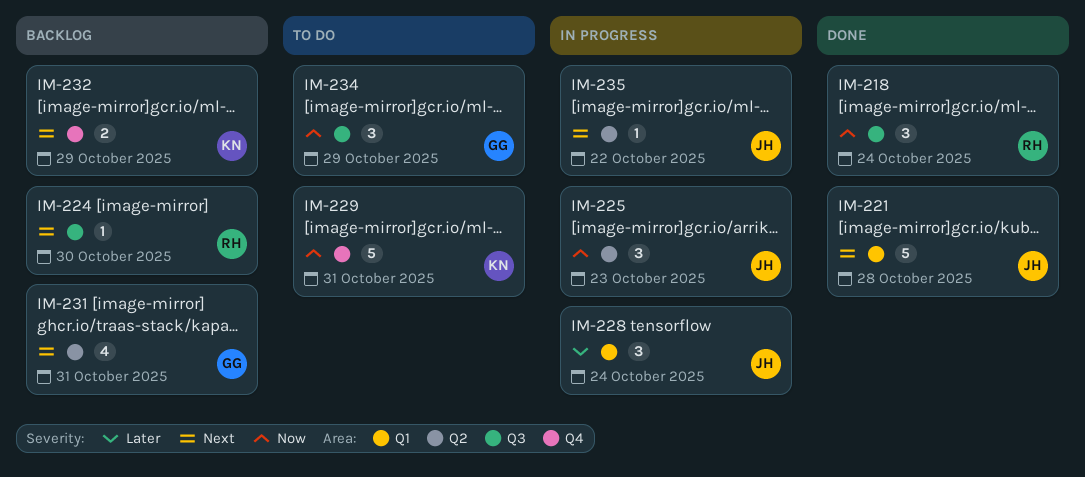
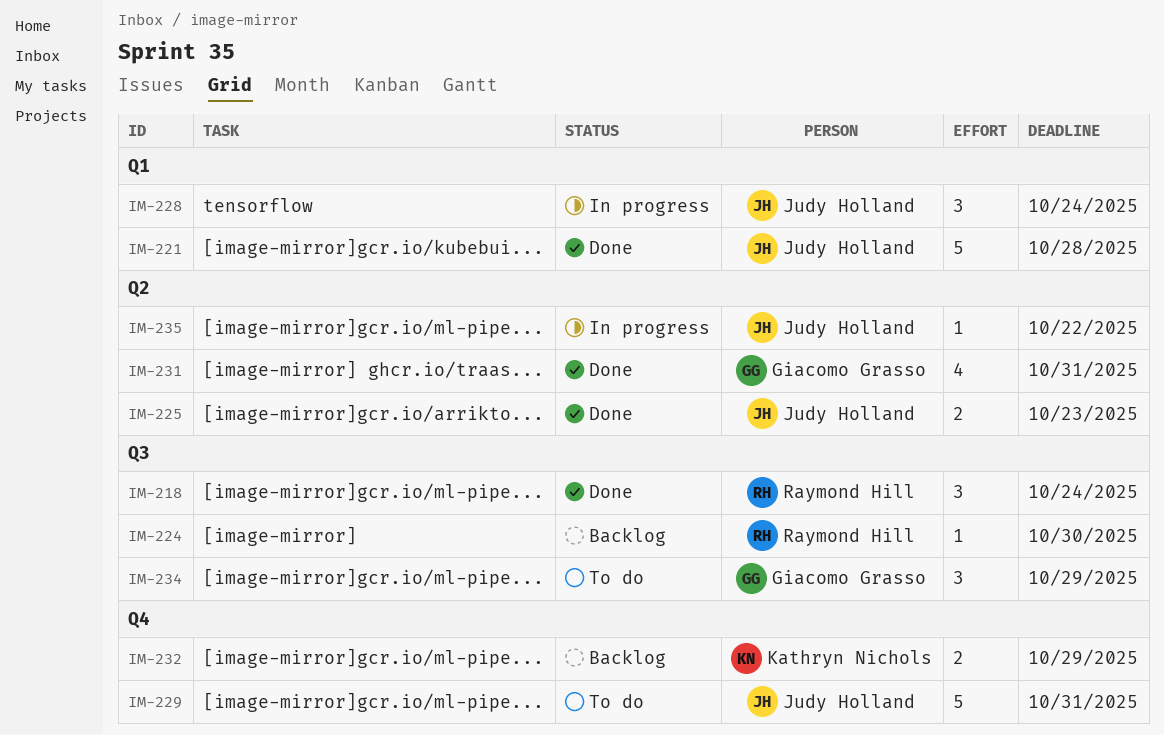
IM-225, status: In progress -> Done
IM-225, estimate: 3 -> 2
IM-229, owner: Kathryn Nichols -> Judy Holland
IM-231, status: Backlog -> Done

